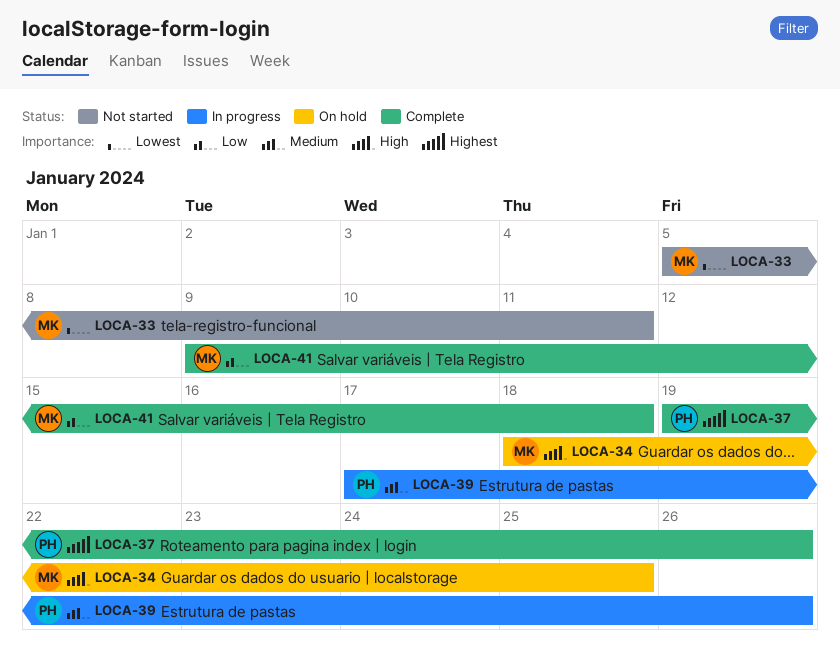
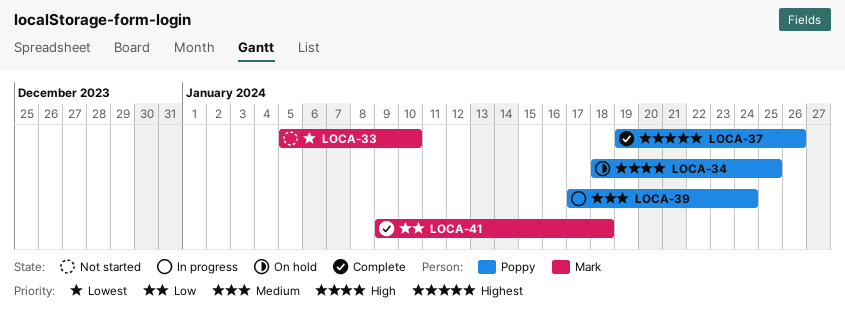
LOCA-33, due: Jan 11 -> Jan 10
LOCA-34, owner: Mark -> Poppy
LOCA-39, due: Jan 26 -> Jan 24

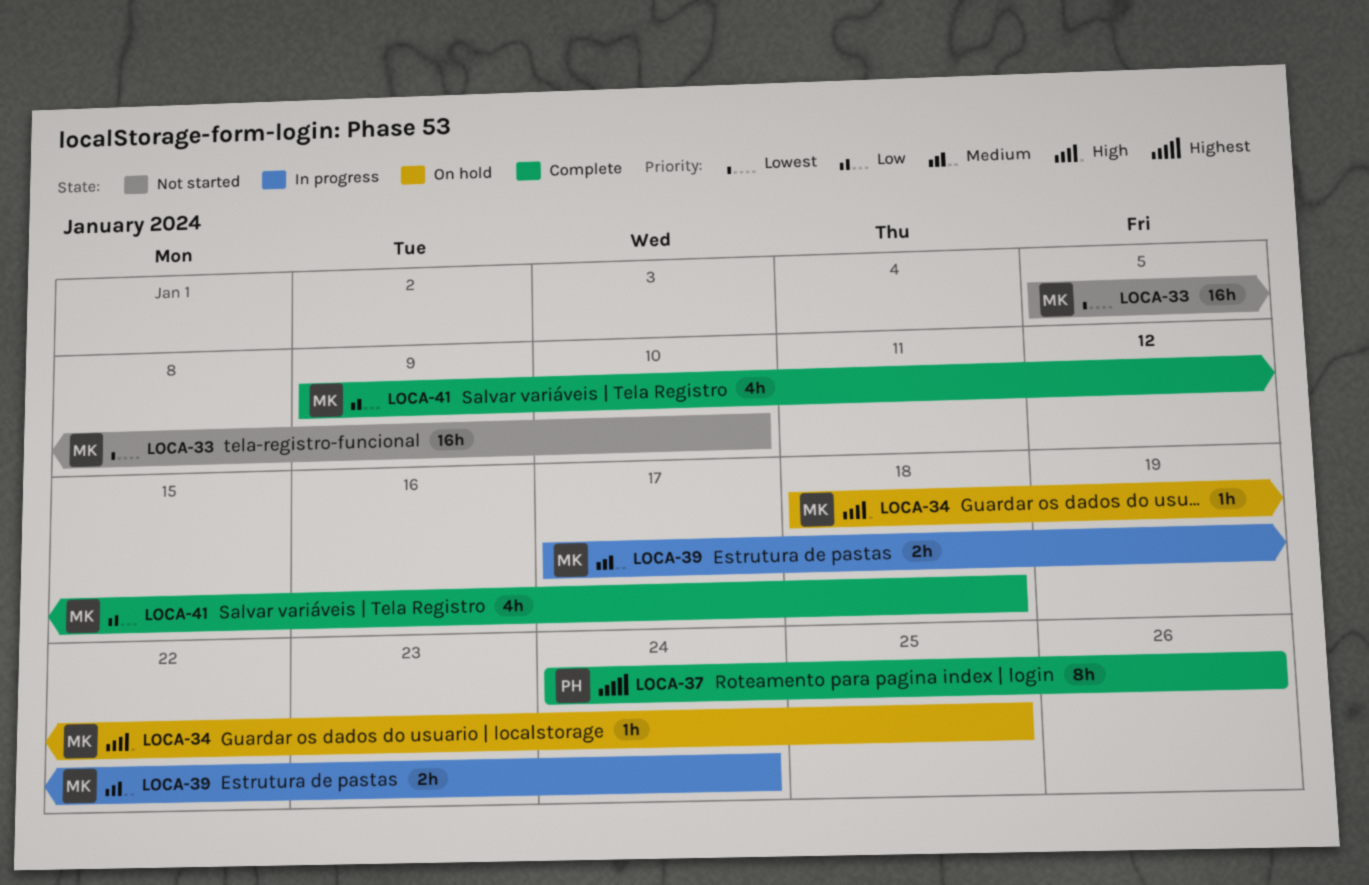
LOCA-34, owner: Poppy -> Mark
LOCA-37, start: Jan 19 -> Jan 24
LOCA-39, owner: Poppy -> Mark

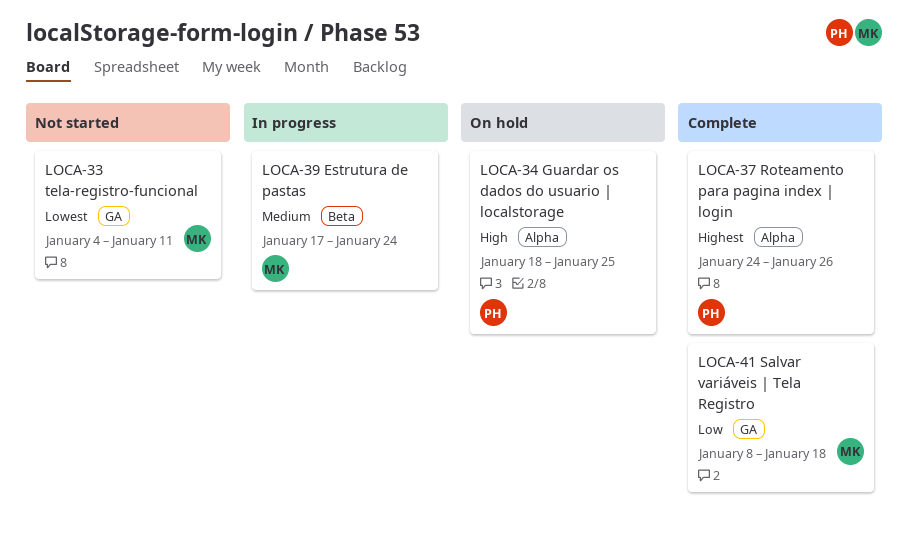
LOCA-33, start: Jan 5 -> Jan 4
LOCA-33, due: Jan 10 -> Jan 11
LOCA-34, owner: MK -> PH
LOCA-41, start: Jan 9 -> Jan 8

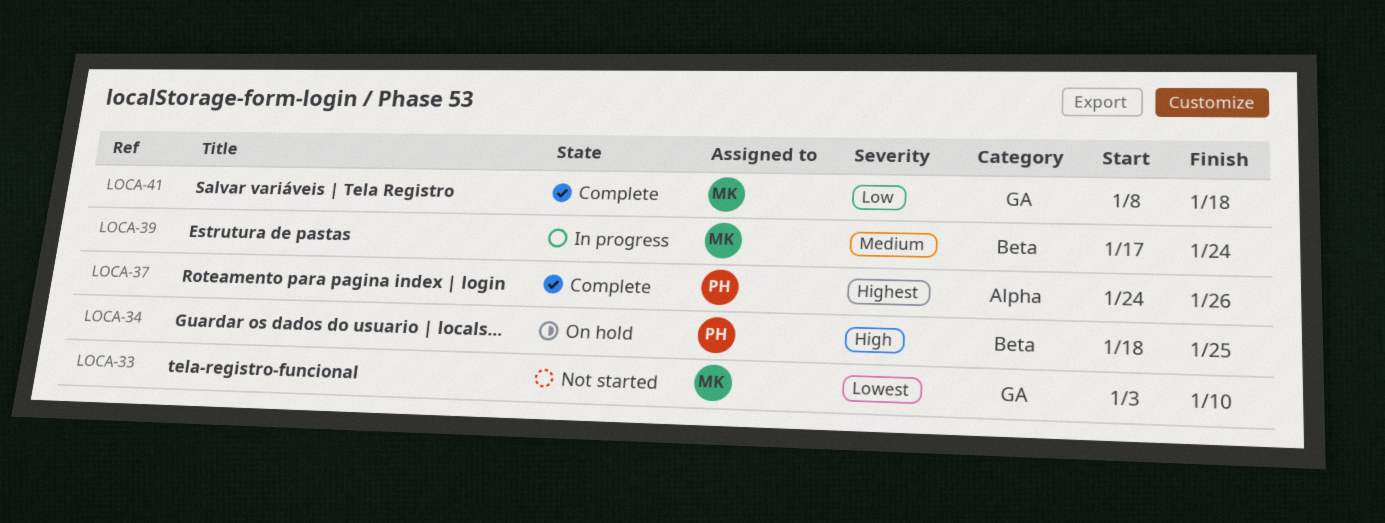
LOCA-33, start: Jan 4 -> Jan 3
LOCA-33, due: Jan 11 -> Jan 10
LOCA-34, label: Alpha -> Beta

